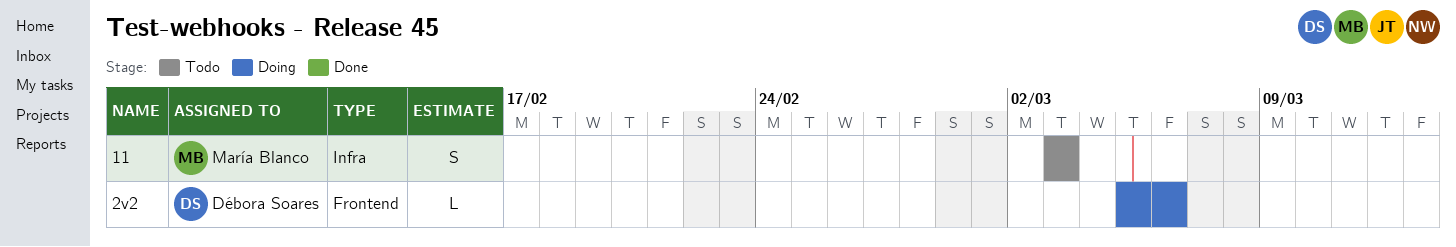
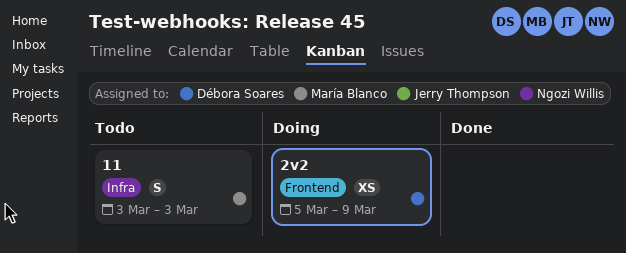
2v2, estimate: L -> XS
2v2, due: Mar 6 -> Mar 9

